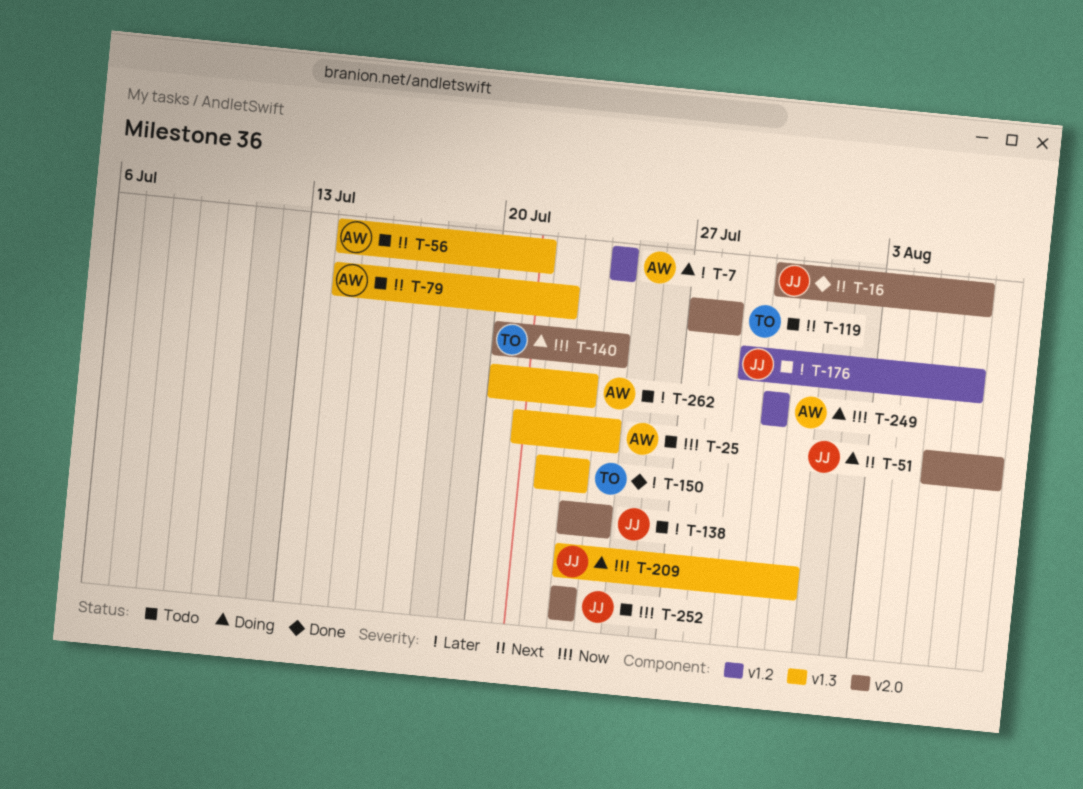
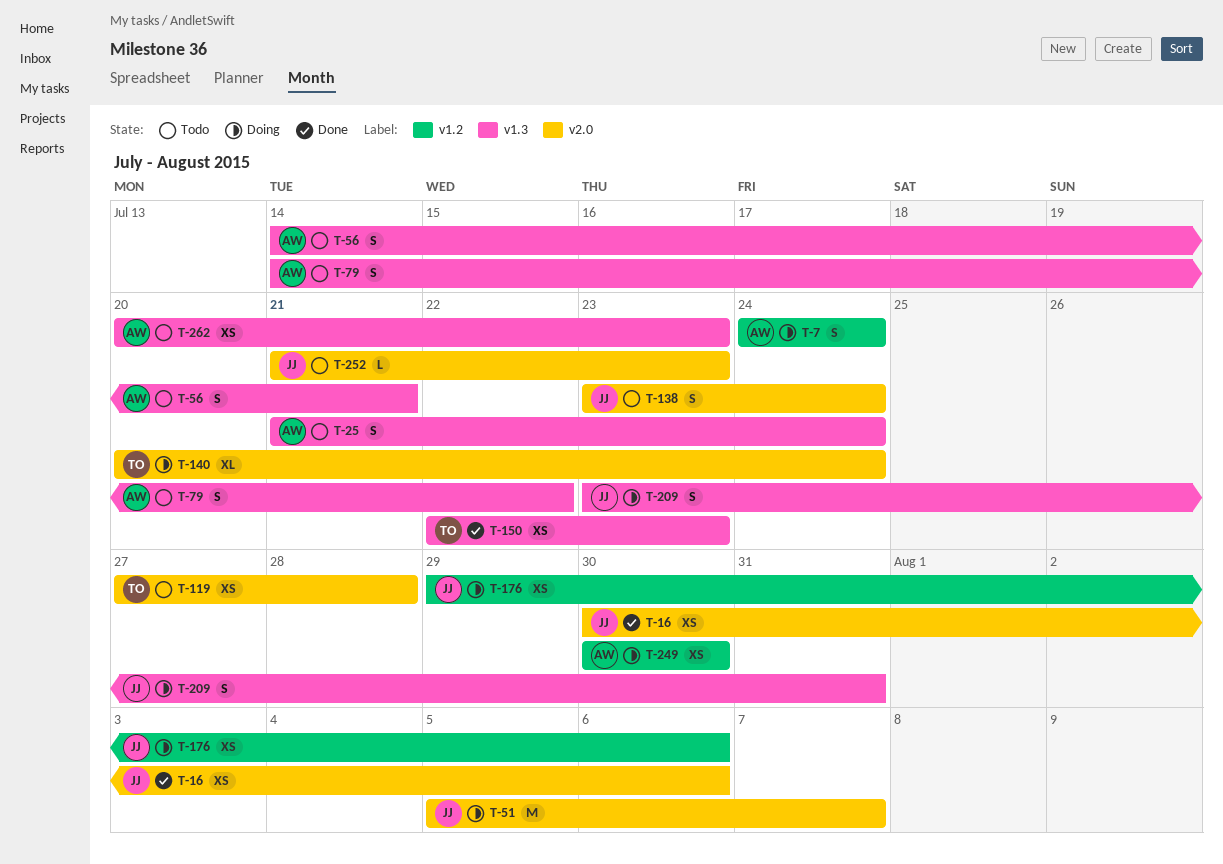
T-176, status: Todo -> Doing
T-252, start: Jul 23 -> Jul 21

